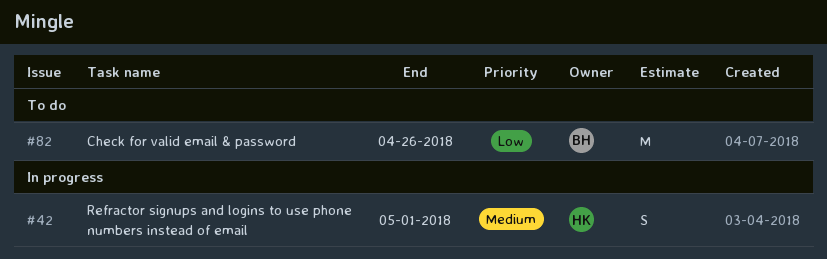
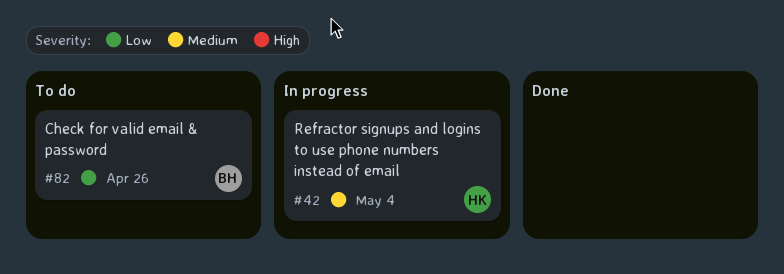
#42, due: May 1 -> May 4

